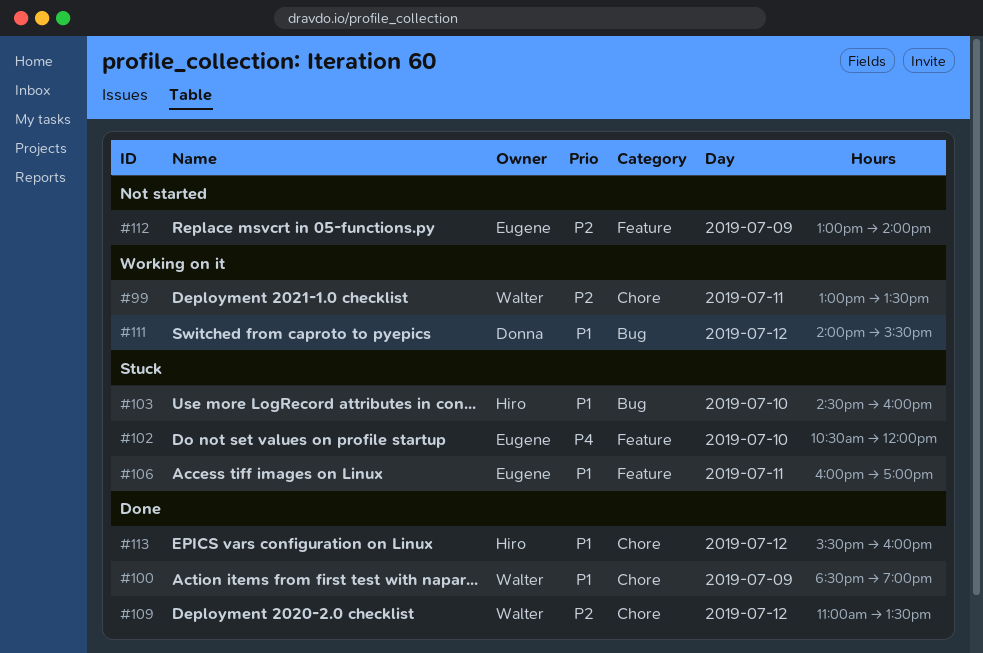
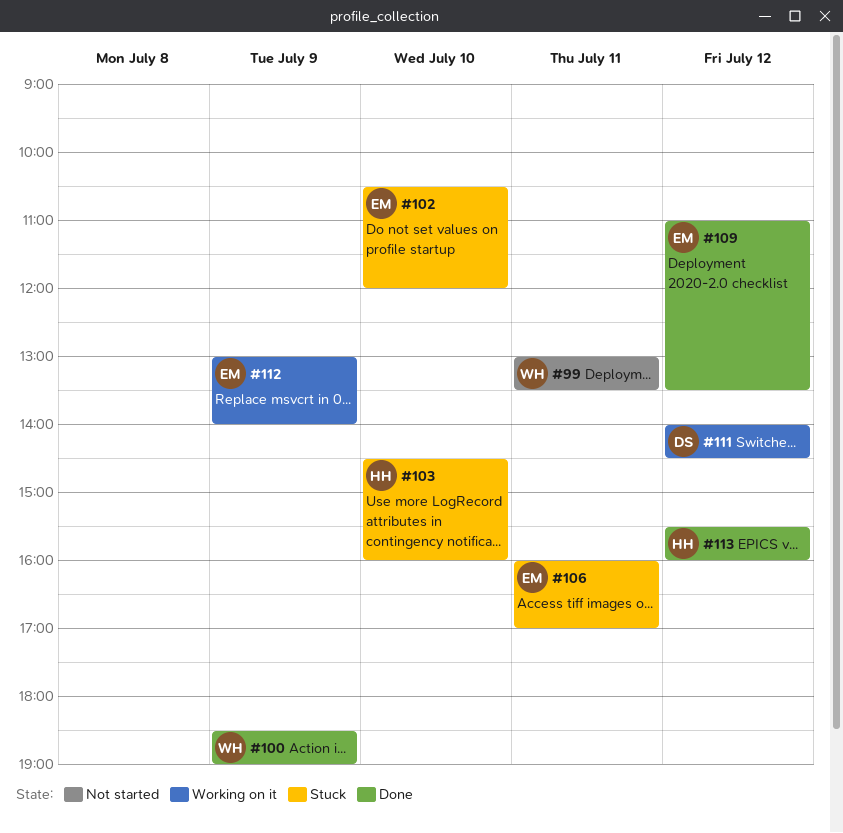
#99, status: Working on it -> Not started
#109, owner: Walter -> Eugene
#111, ends: 15:30 -> 14:30
#112, status: Not started -> Working on it

